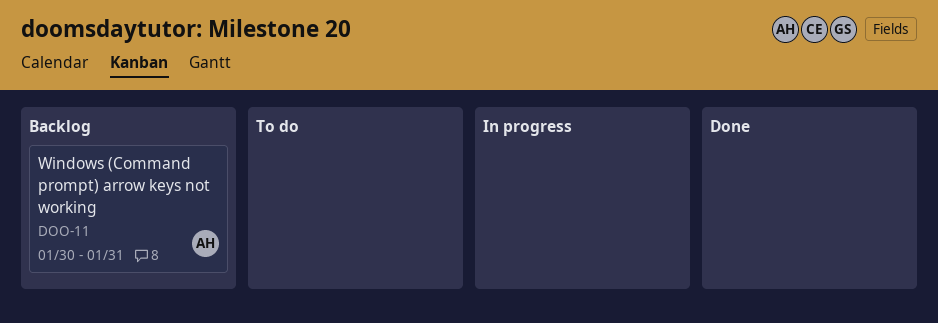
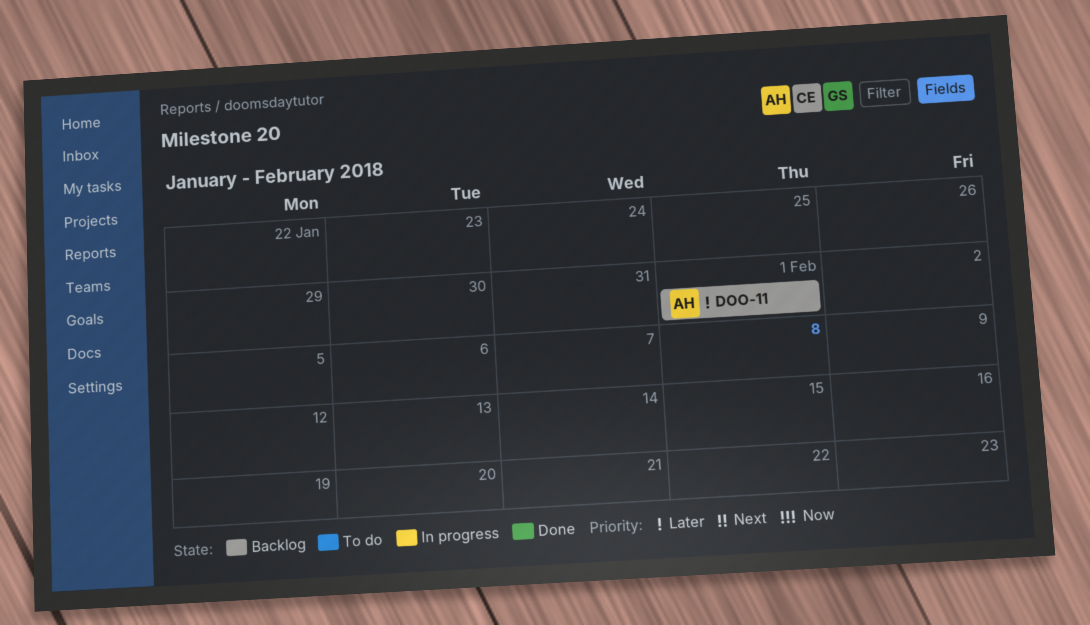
DOO-11, start: Jan 30 -> Feb 1
DOO-11, due: Jan 31 -> Feb 1

